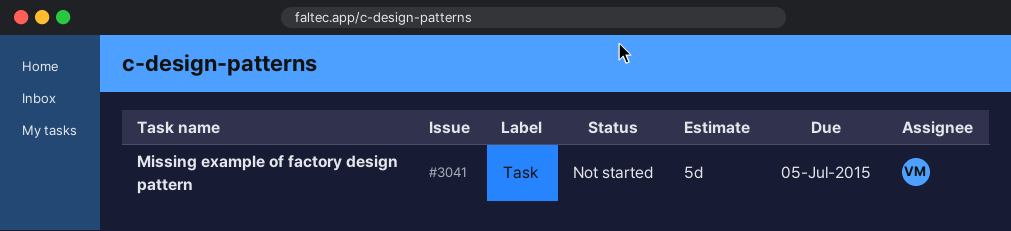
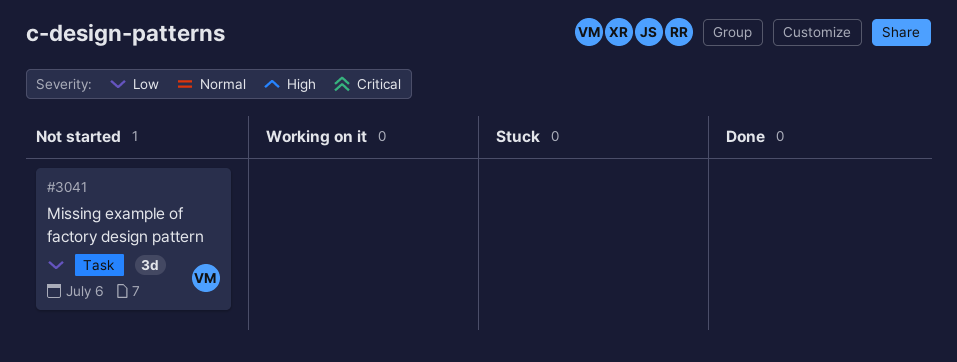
#3041, estimate: 5d -> 3d
#3041, due: Jul 5 -> Jul 6

